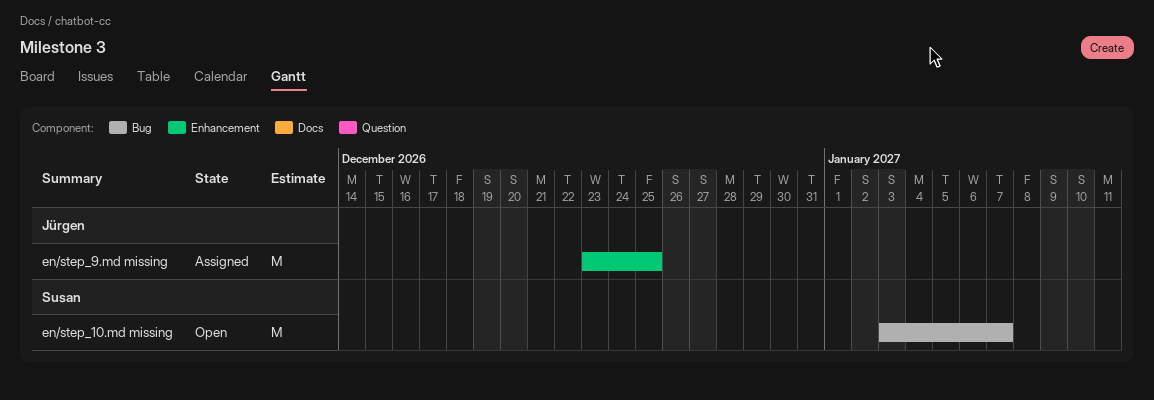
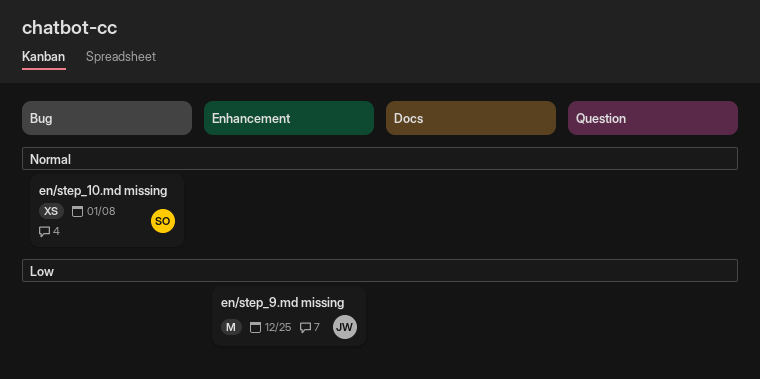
en/step_10.md missing, estimate: M -> XS
en/step_10.md missing, due: Jan 7 -> Jan 8

